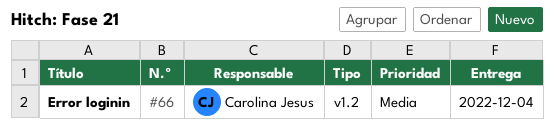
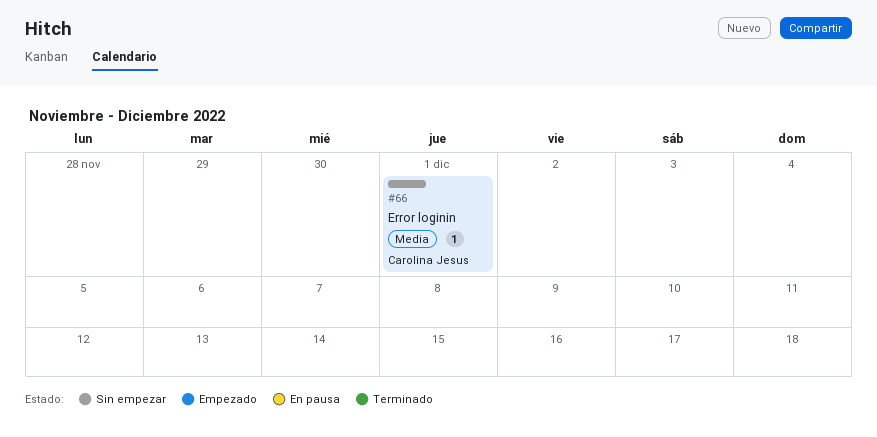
#66, due: Dec 4 -> Dec 1

